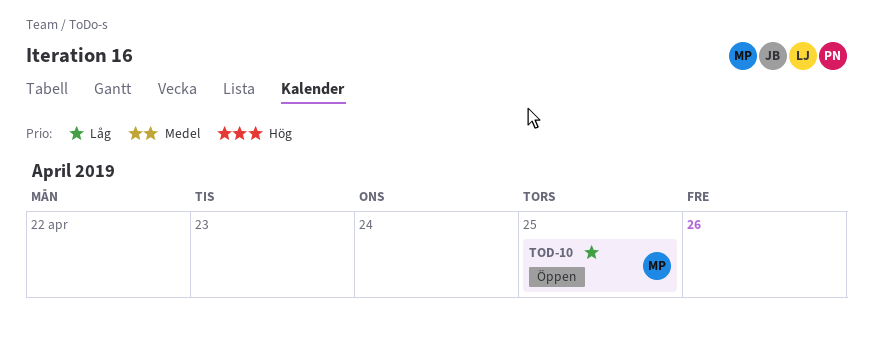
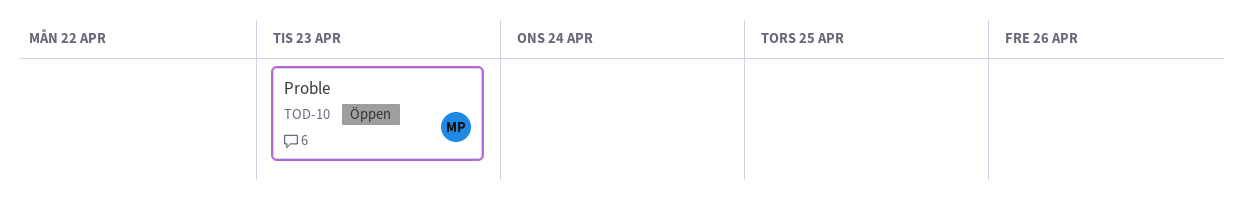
TOD-10, due: Apr 25 -> Apr 23

